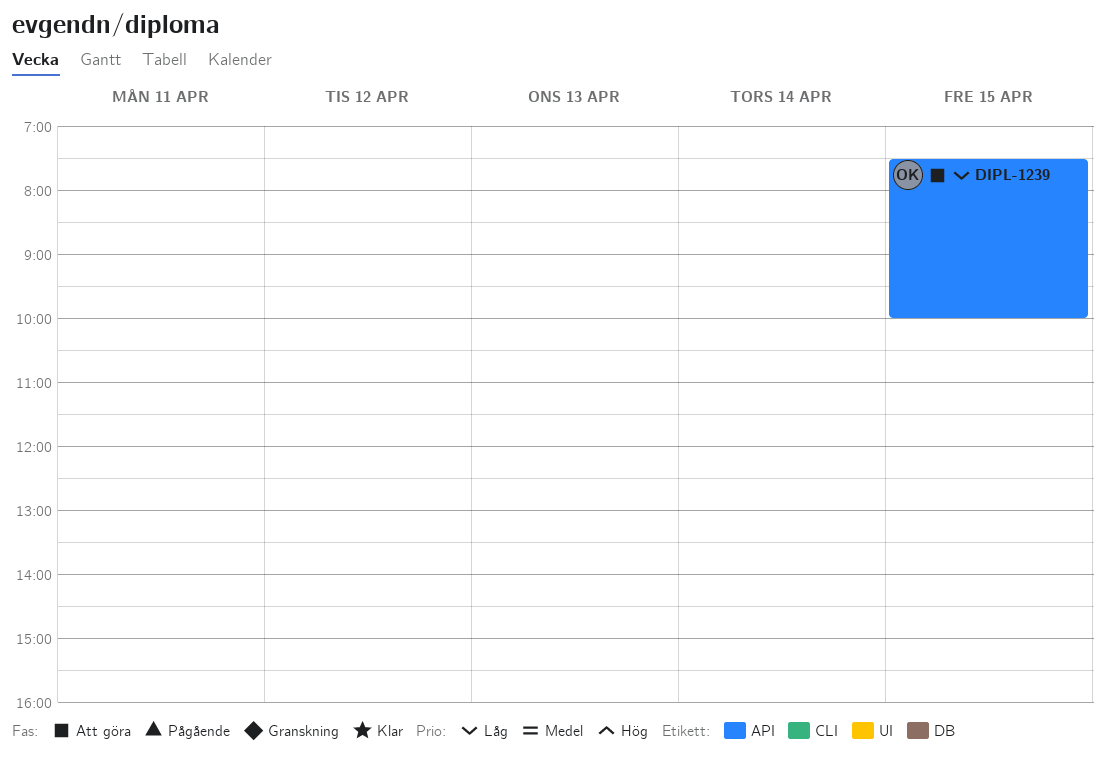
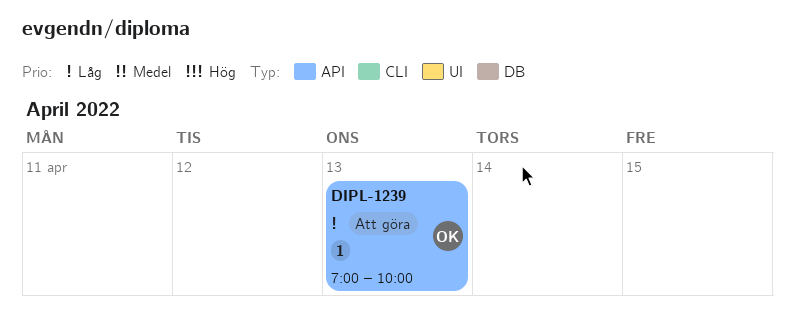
DIPL-1239, day: Apr 15 -> Apr 13
DIPL-1239, begins: 07:30 -> 07:00

